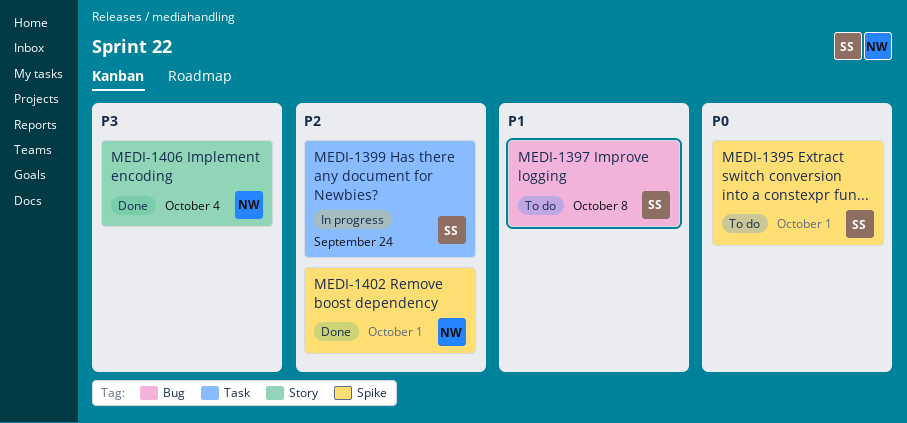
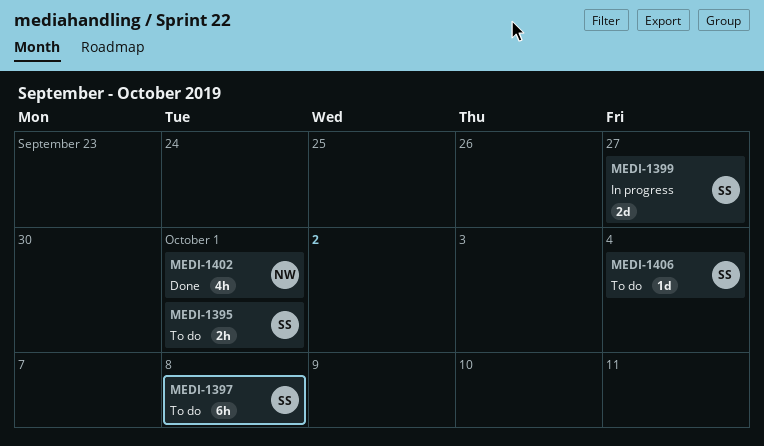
MEDI-1399, due: Sep 24 -> Sep 27
MEDI-1406, status: Done -> To do
MEDI-1406, owner: NW -> SS

